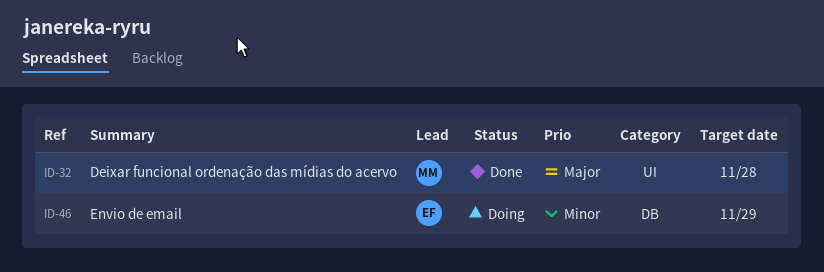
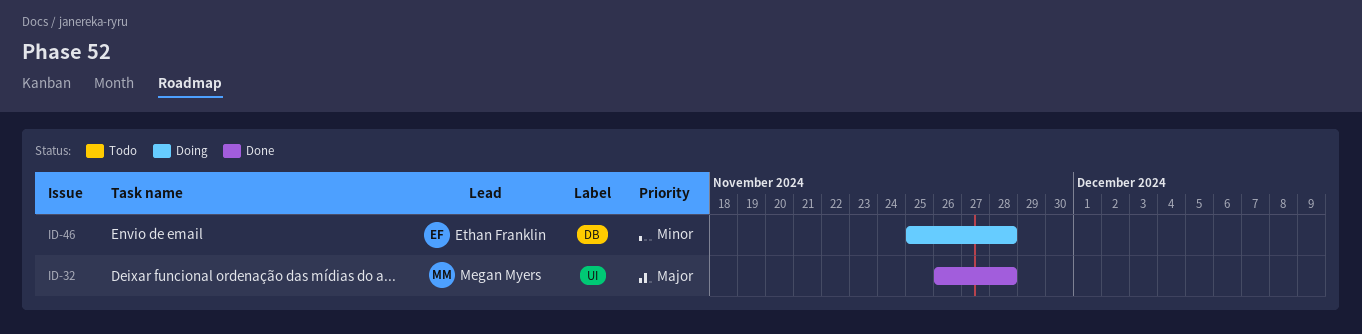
ID-46, due: Nov 29 -> Nov 28

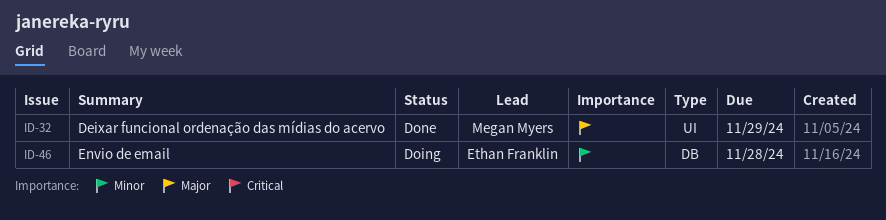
ID-32, due: Nov 28 -> Nov 29

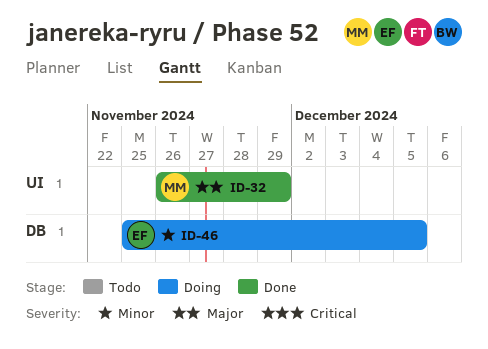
ID-46, due: Nov 28 -> Dec 5

